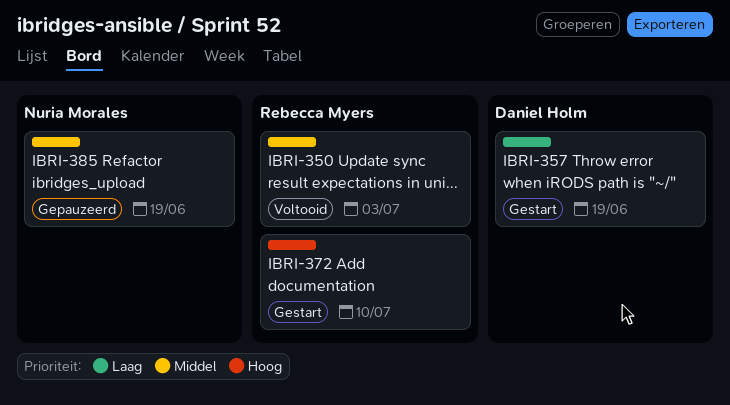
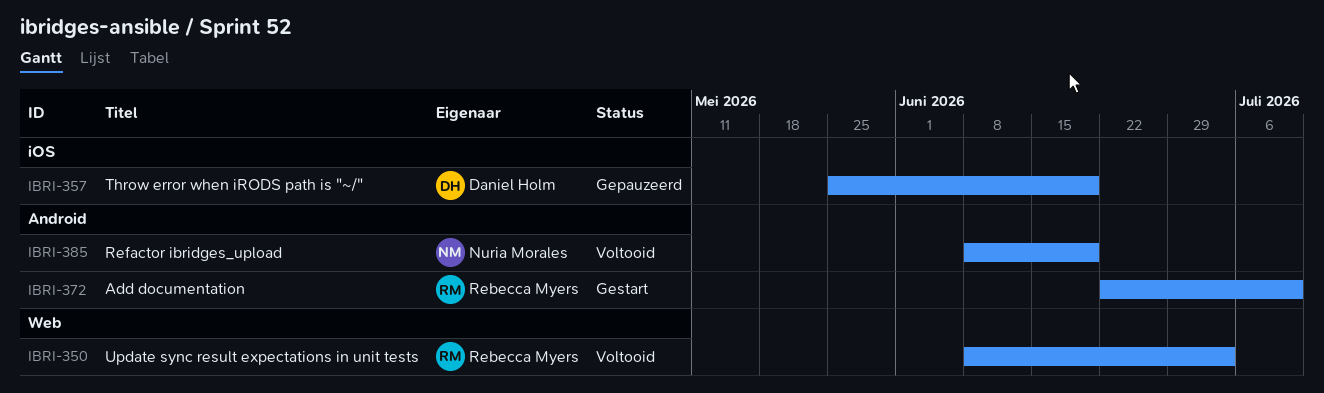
IBRI-357, status: Gestart -> Gepauzeerd
IBRI-385, status: Gepauzeerd -> Voltooid

